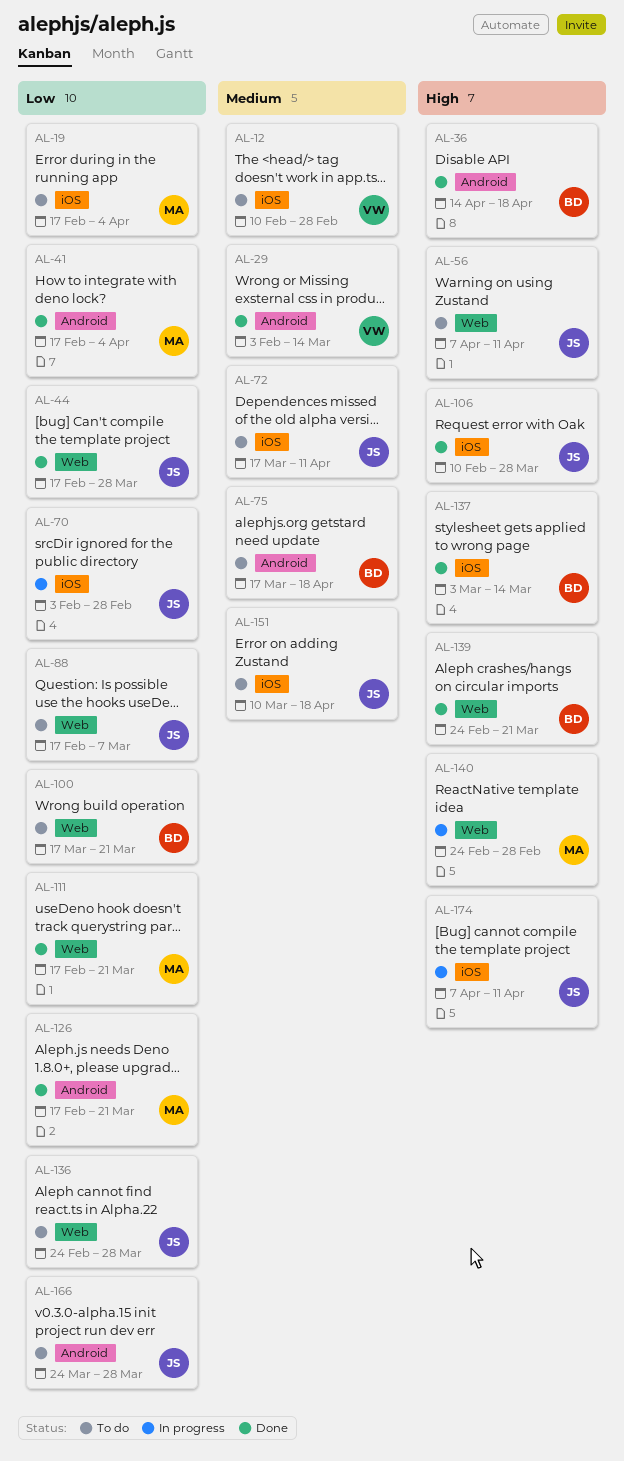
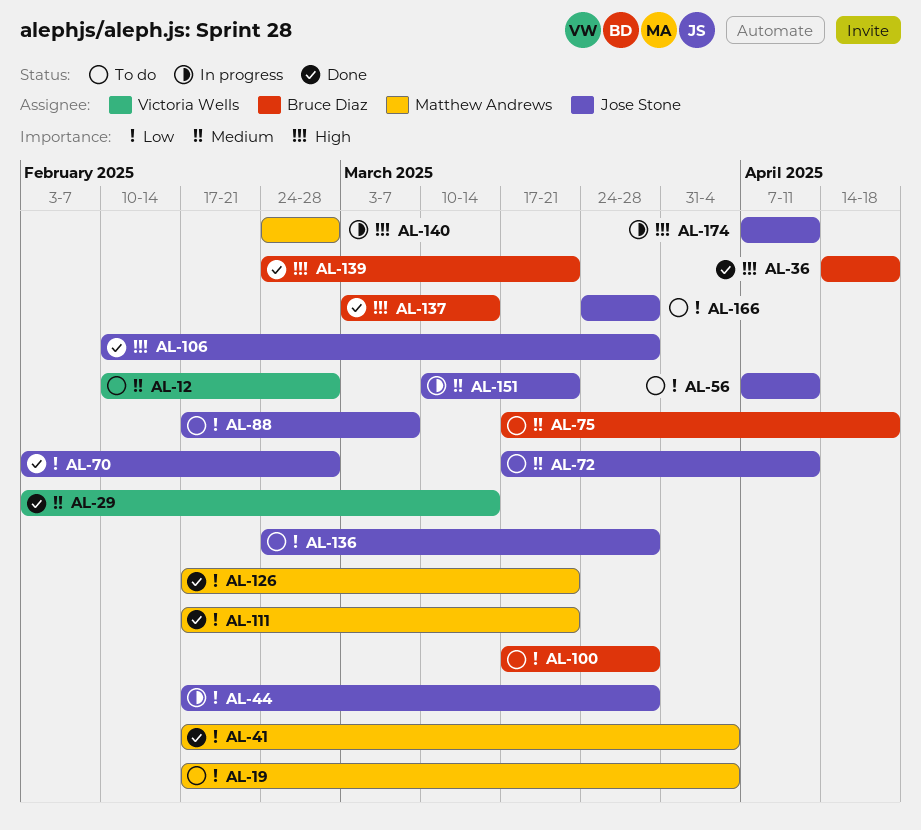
AL-44, status: Done -> In progress
AL-56, priority: High -> Low
AL-70, status: In progress -> Done
AL-100, due: Mar 21 -> Mar 28
AL-151, status: To do -> In progress
AL-151, due: Apr 18 -> Mar 21

